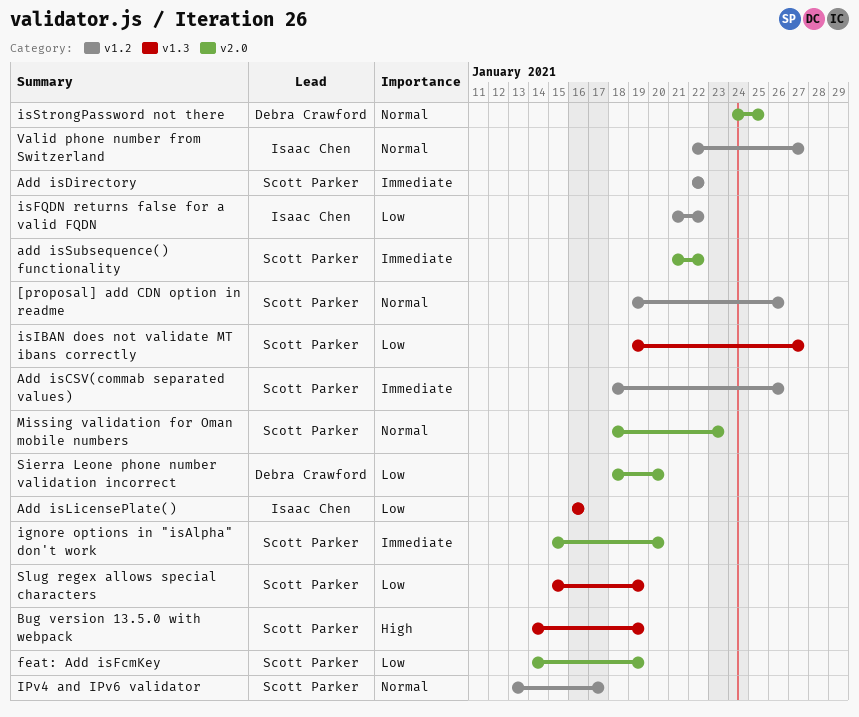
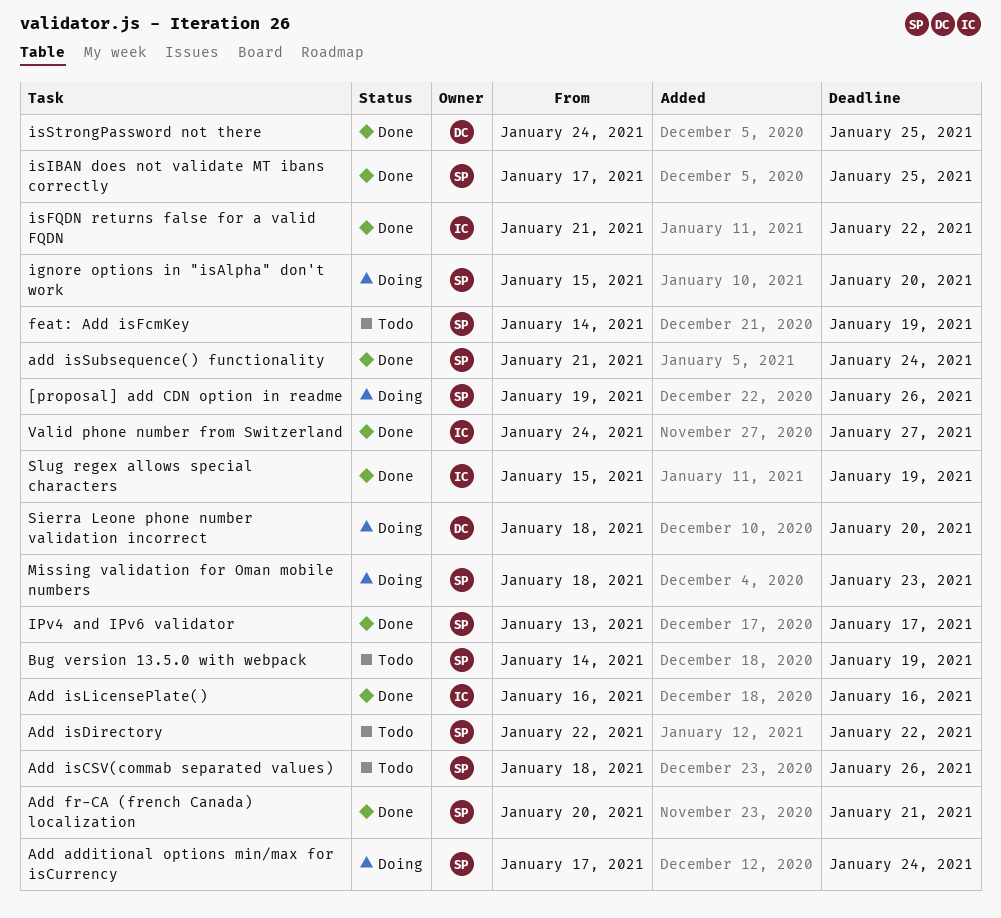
Add additional options min/max for isCurrency: none -> present
Add fr-CA (french Canada) localization: none -> present
add isSubsequence() functionality, due: Jan 22 -> Jan 24
isIBAN does not validate MT ibans correctly, start: Jan 19 -> Jan 17
isIBAN does not validate MT ibans correctly, due: Jan 27 -> Jan 25
Slug regex allows special characters, owner: Scott Parker -> Isaac Chen
Valid phone number from Switzerland, start: Jan 22 -> Jan 24

